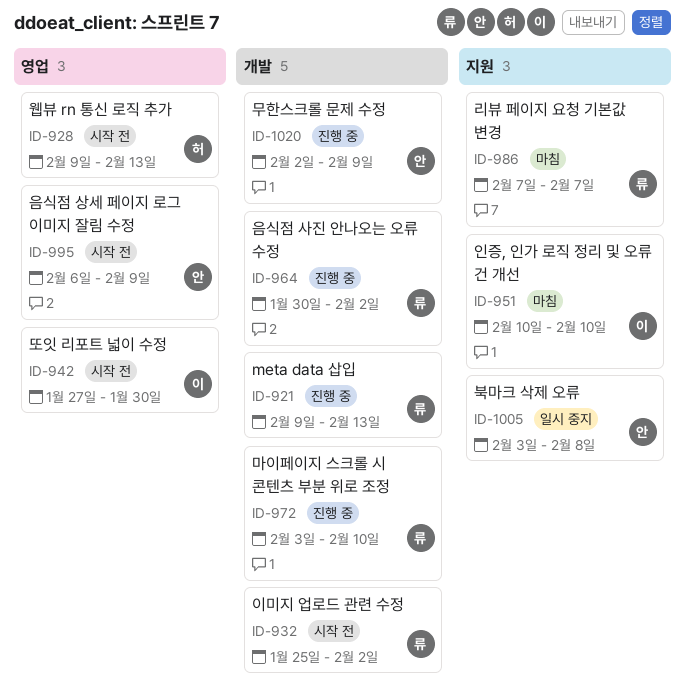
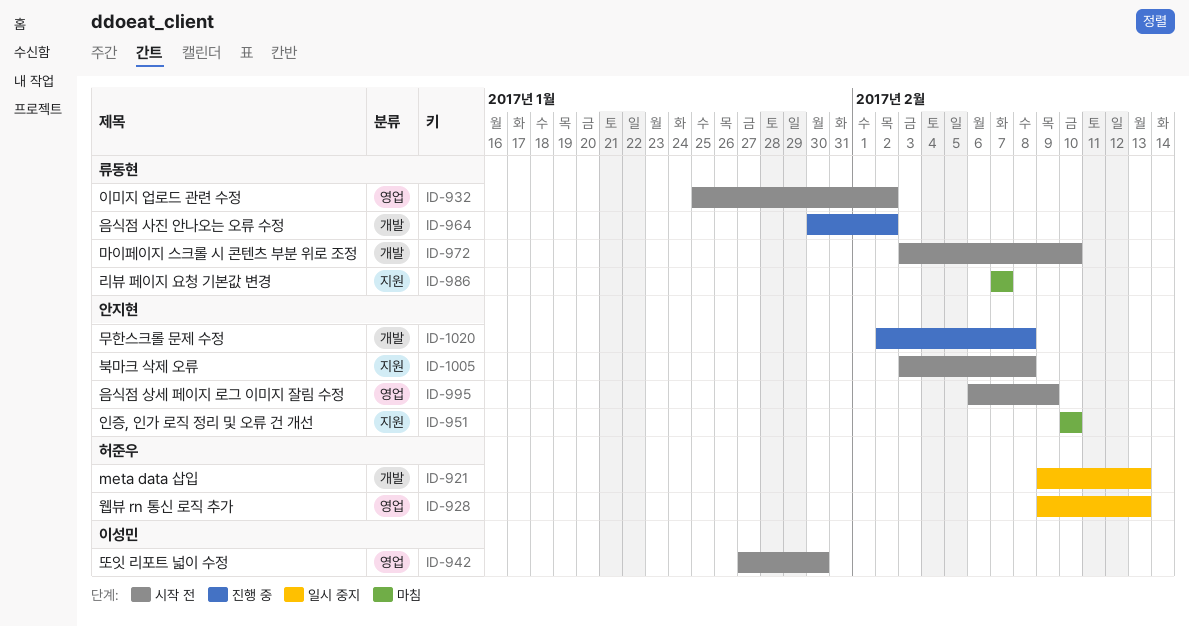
ID-921, status: 진행 중 -> 일시 중지
ID-921, owner: 류동현 -> 허준우
ID-928, status: 시작 전 -> 일시 중지
ID-932, label: 개발 -> 영업
ID-951, owner: 이성민 -> 안지현
ID-972, status: 진행 중 -> 시작 전
ID-1005, status: 일시 중지 -> 시작 전
ID-1020, due: Feb 9 -> Feb 8

